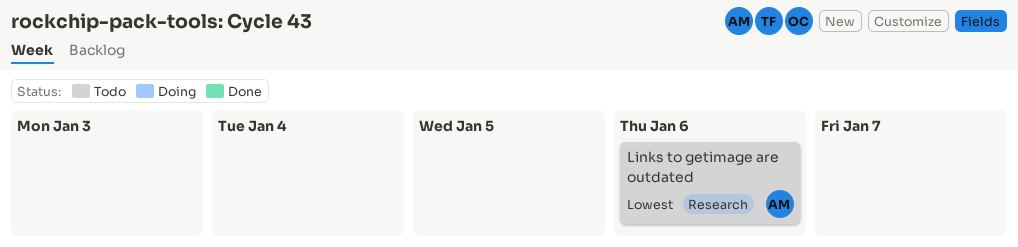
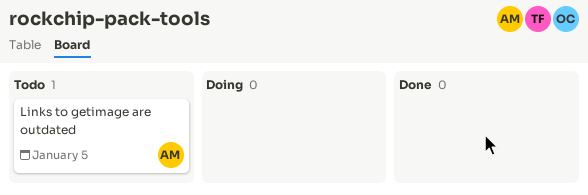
Links to getimage are outdated, due: Jan 6 -> Jan 5

